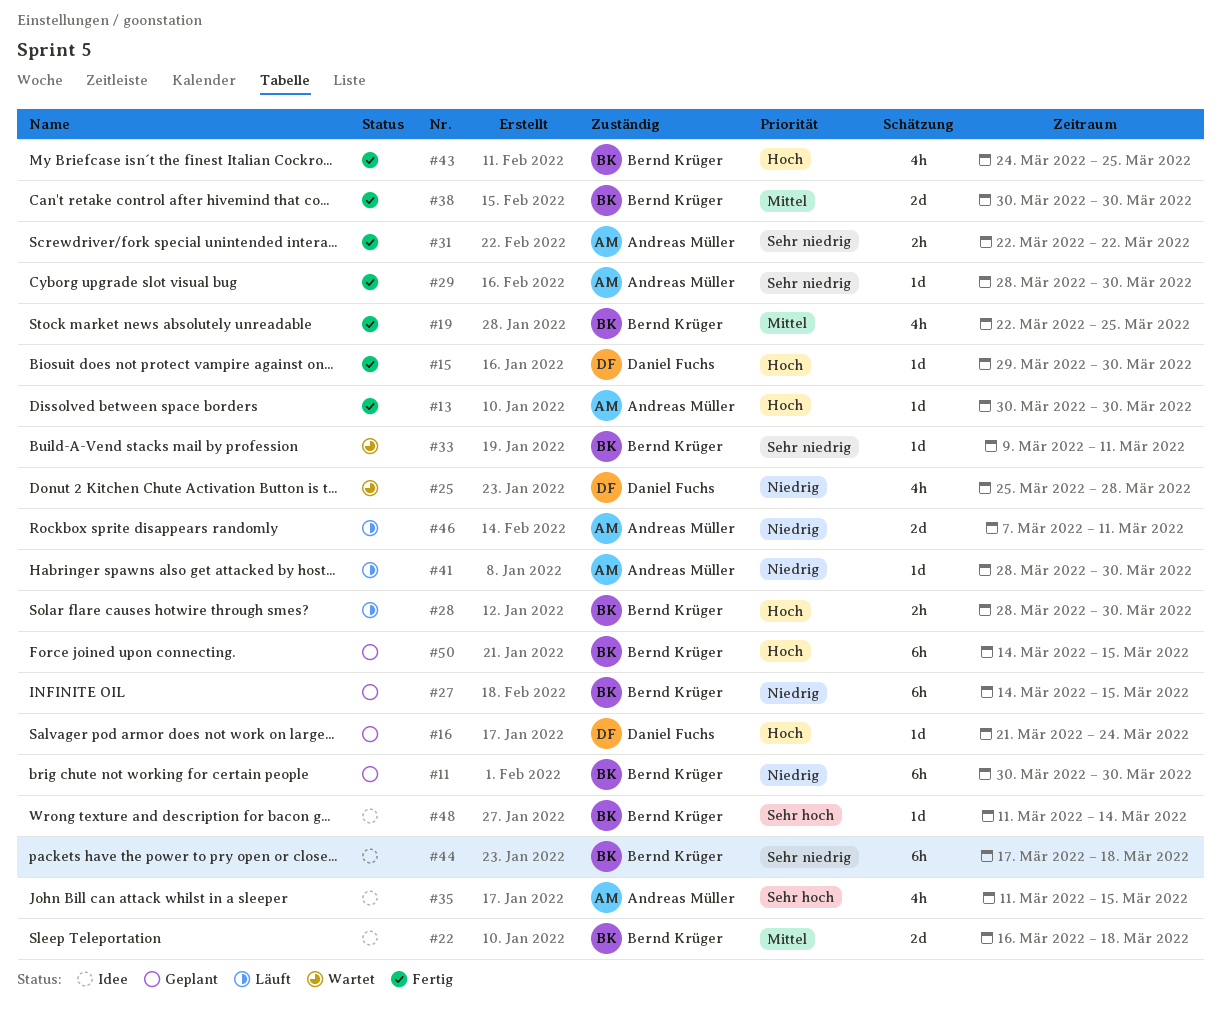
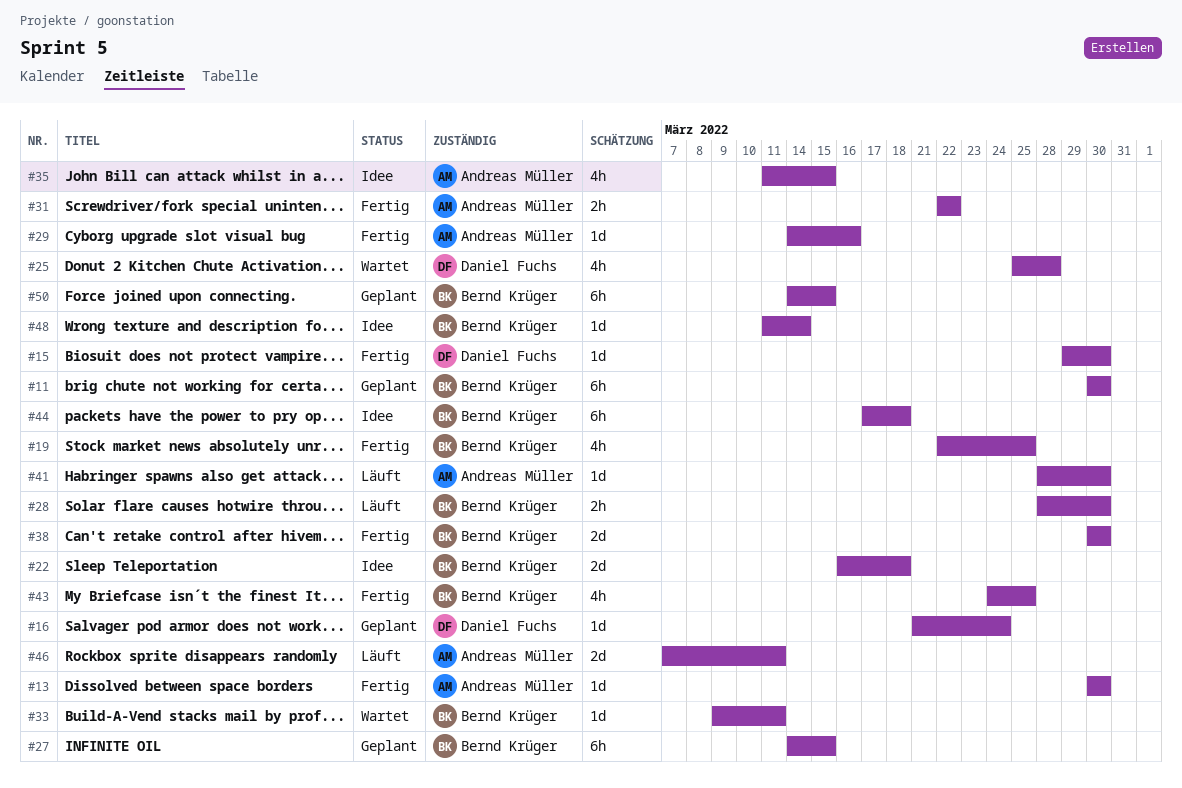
#29, start: Mar 28 -> Mar 14
#29, due: Mar 30 -> Mar 16

